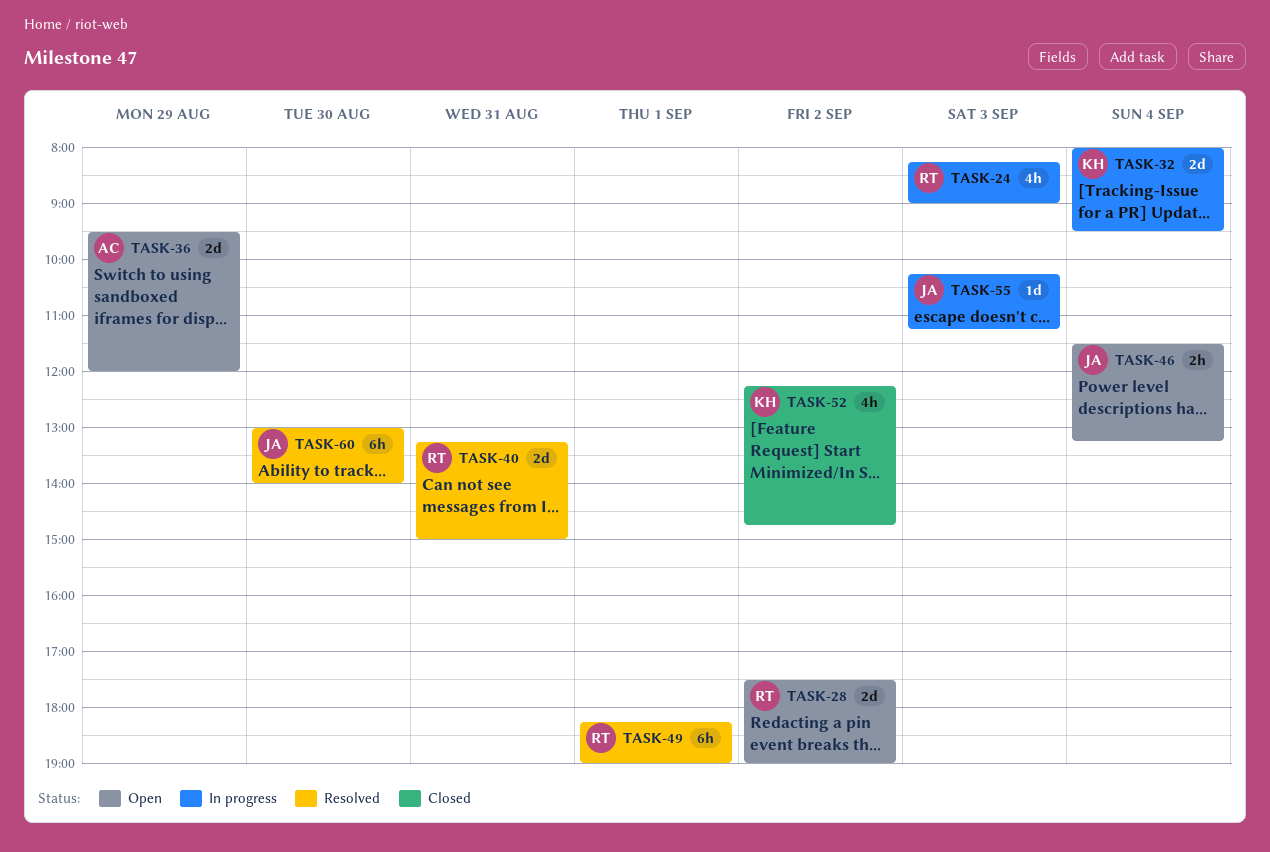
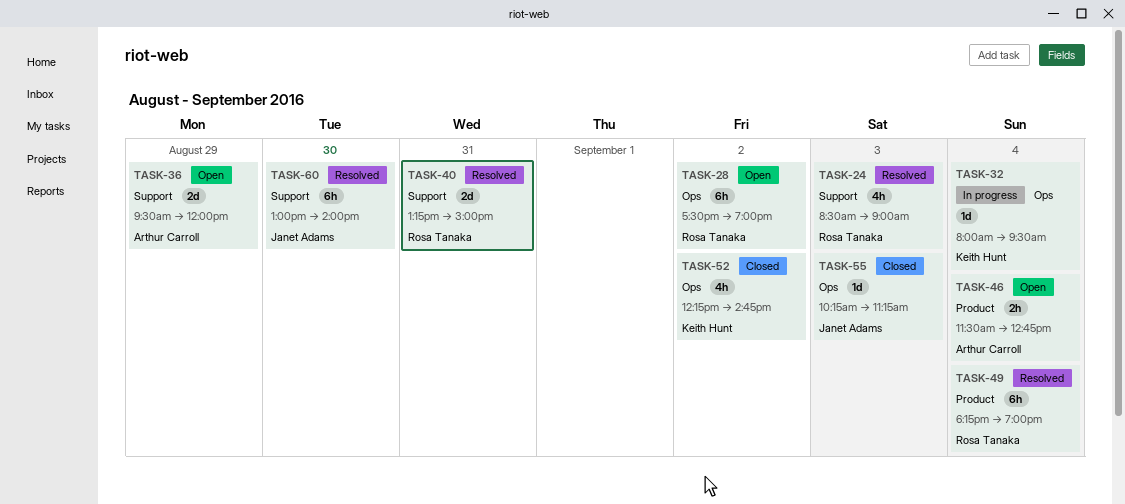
TASK-24, status: In progress -> Resolved
TASK-24, begins: 08:15 -> 08:30
TASK-28, estimate: 2d -> 6h
TASK-32, estimate: 2d -> 1d
TASK-46, owner: Janet Adams -> Arthur Carroll
TASK-46, ends: 13:15 -> 12:45
TASK-49, day: Sep 1 -> Sep 4
TASK-55, status: In progress -> Closed

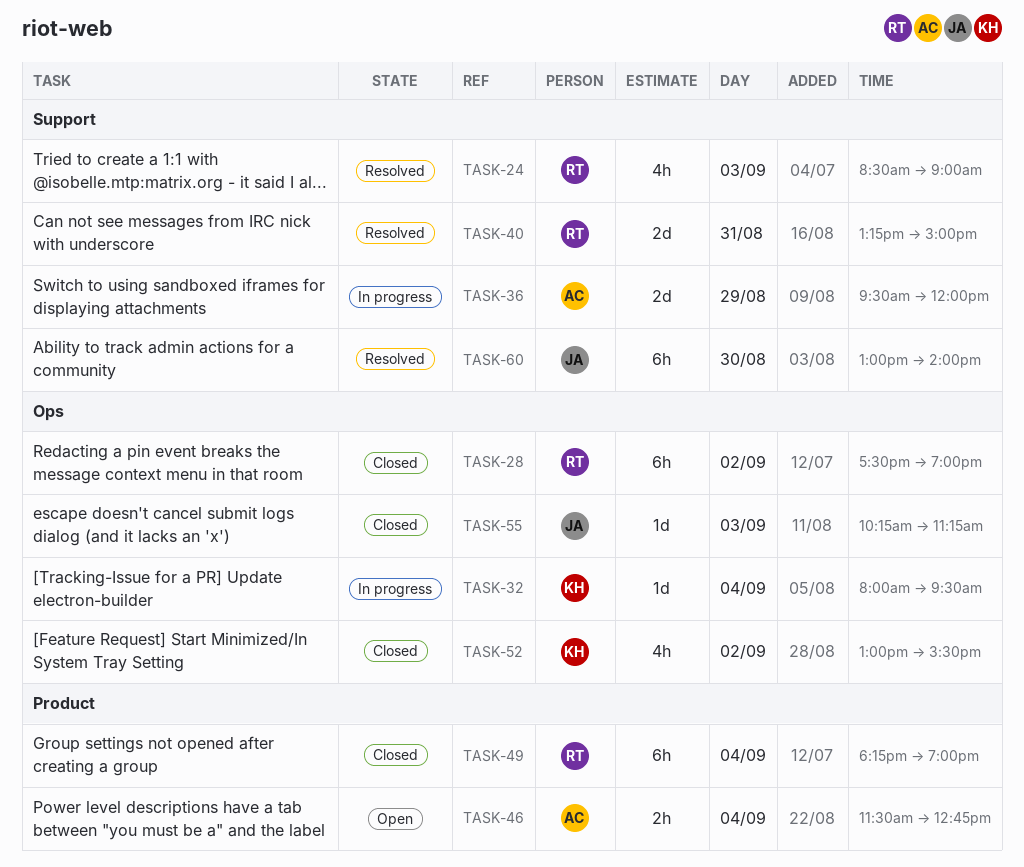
TASK-28, status: Open -> Closed
TASK-36, status: Open -> In progress
TASK-49, status: Resolved -> Closed
TASK-52, begins: 12:15 -> 13:00
TASK-52, ends: 14:45 -> 15:30

